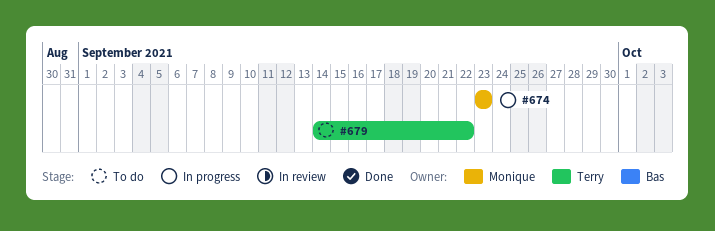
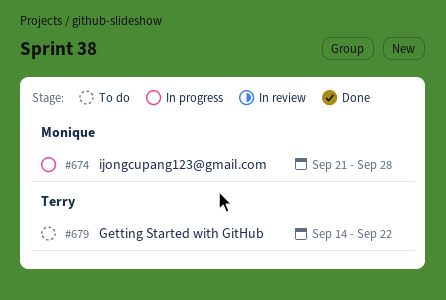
#674, start: Sep 23 -> Sep 21
#674, due: Sep 23 -> Sep 28

